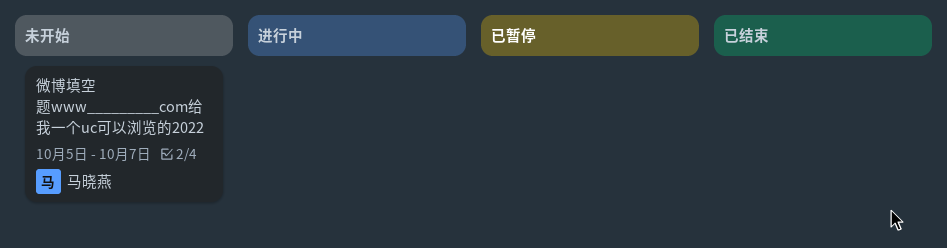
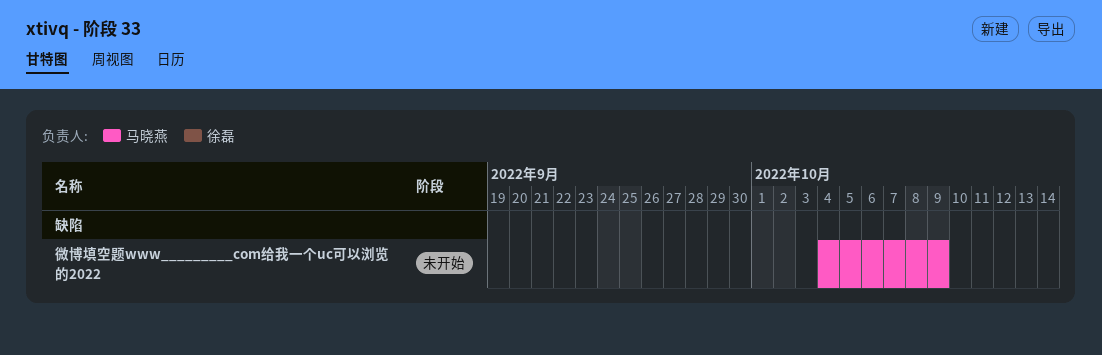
微博填空题www_________com给我一个uc可以浏览的2022, start: Oct 5 -> Oct 4
微博填空题www_________com给我一个uc可以浏览的2022, due: Oct 7 -> Oct 9

